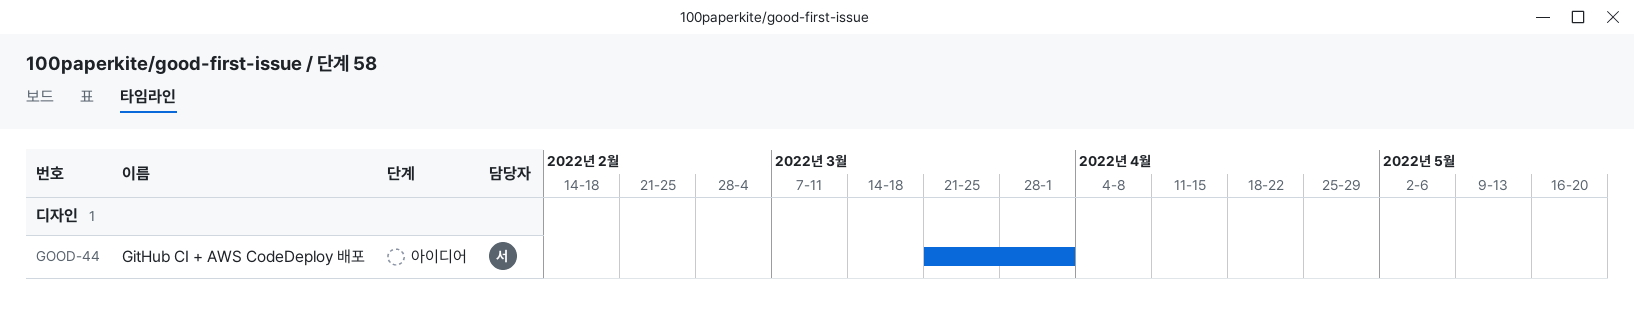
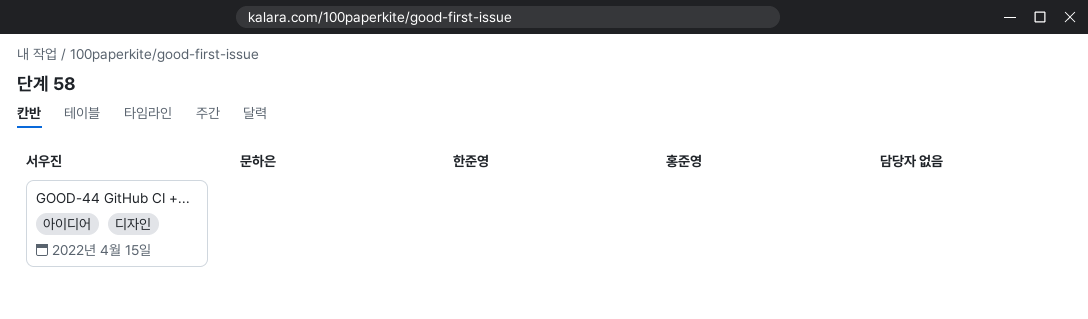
GOOD-44, due: Apr 1 -> Apr 15

